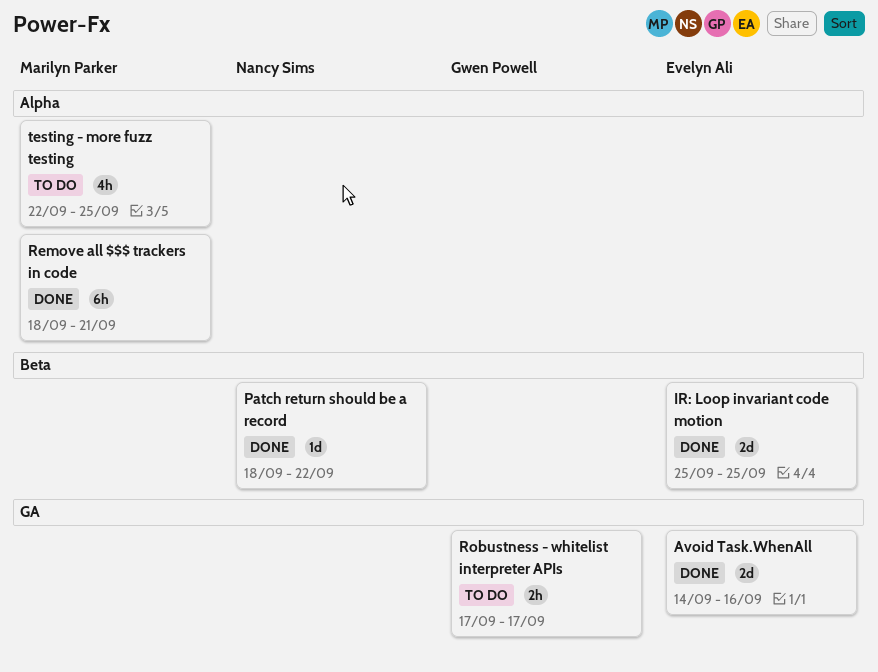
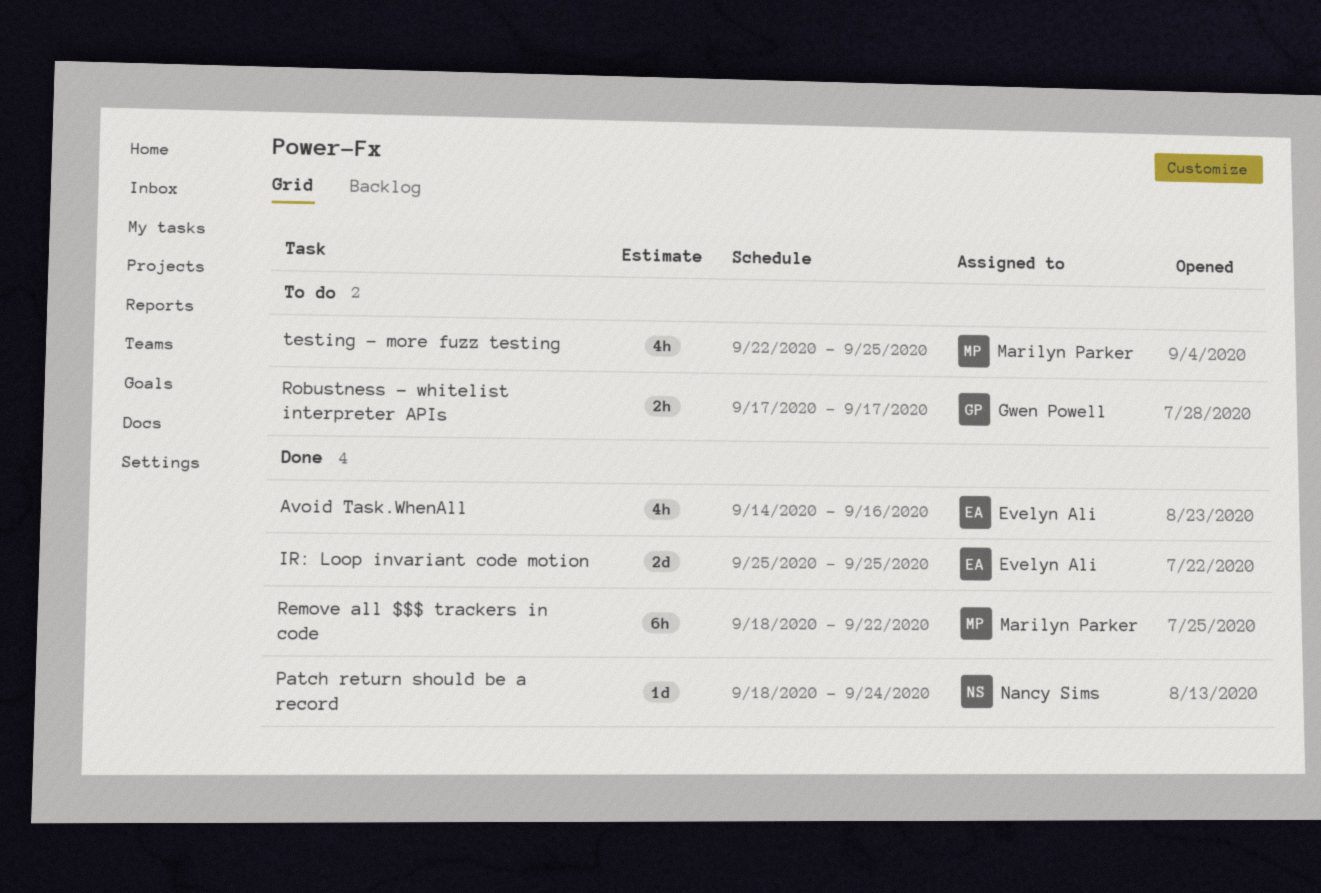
Avoid Task.WhenAll, estimate: 2d -> 4h
Patch return should be a record, due: Sep 22 -> Sep 24
Remove all $$$ trackers in code, due: Sep 21 -> Sep 22

